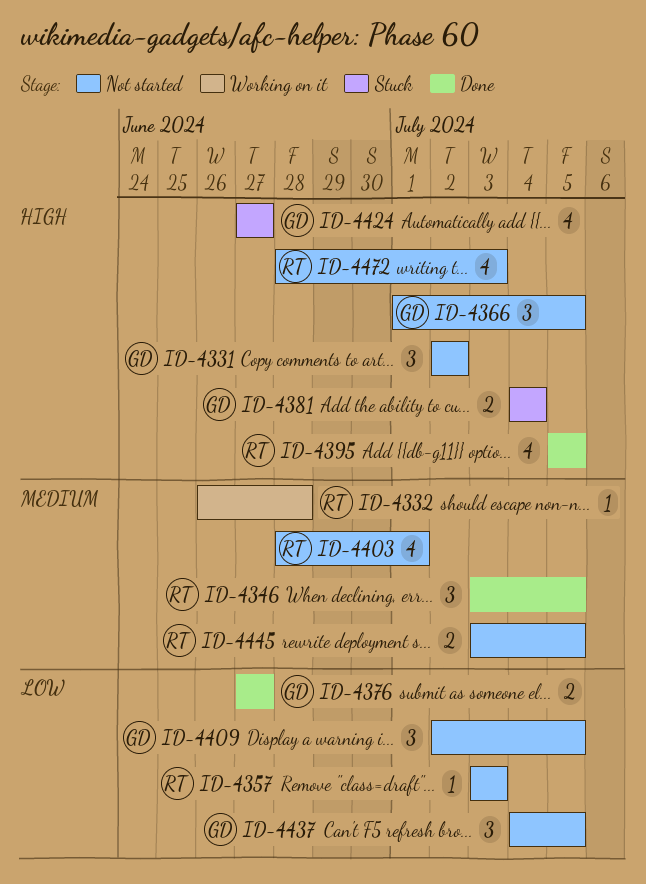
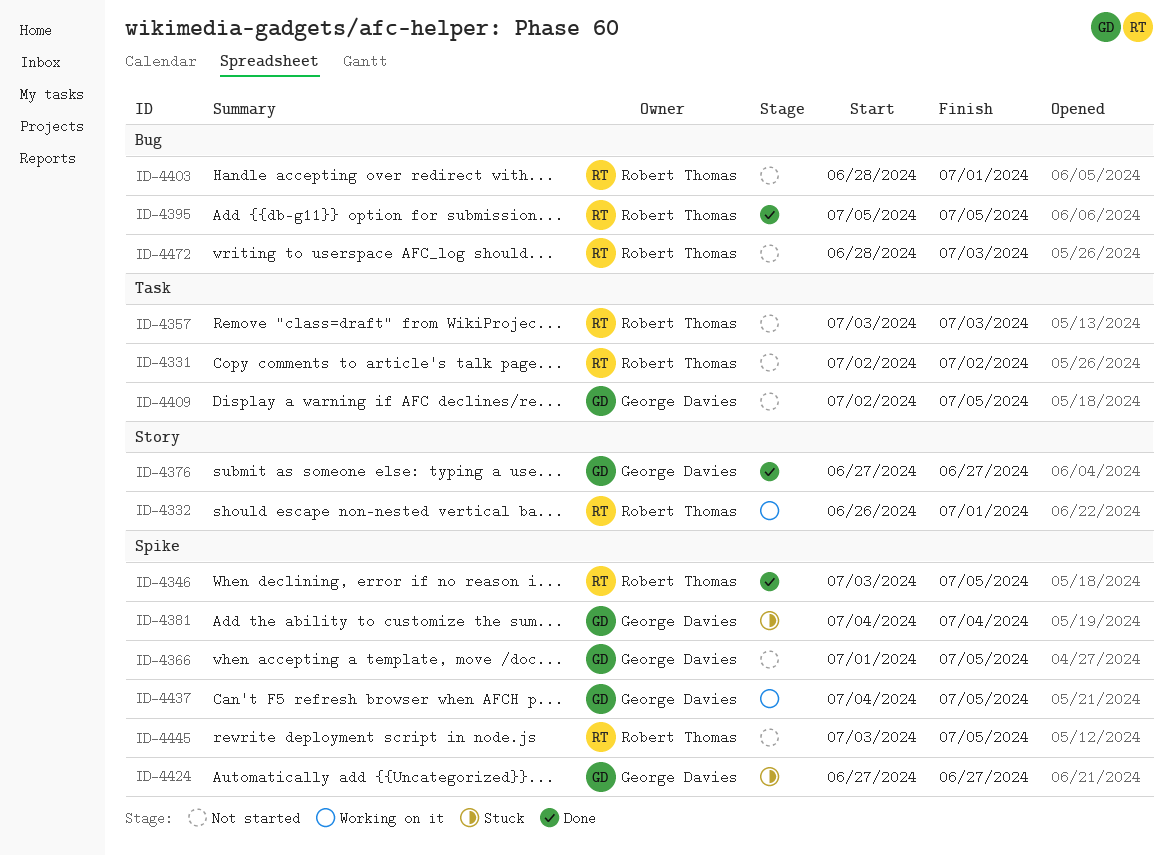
ID-4331, owner: George Davies -> Robert Thomas
ID-4332, due: Jun 28 -> Jul 1
ID-4437, status: Not started -> Working on it

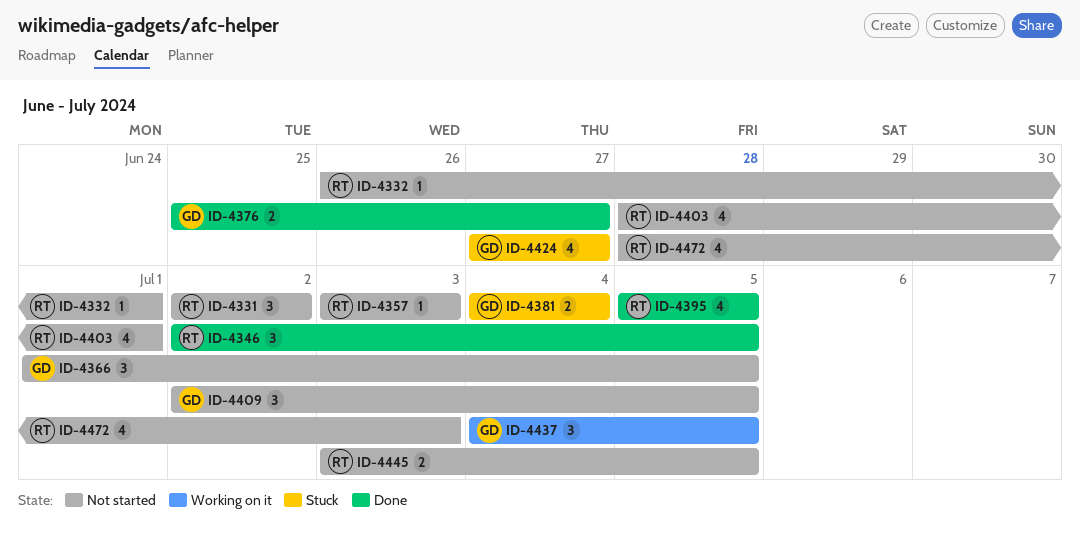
ID-4332, status: Working on it -> Not started
ID-4346, start: Jul 3 -> Jul 2
ID-4376, start: Jun 27 -> Jun 25

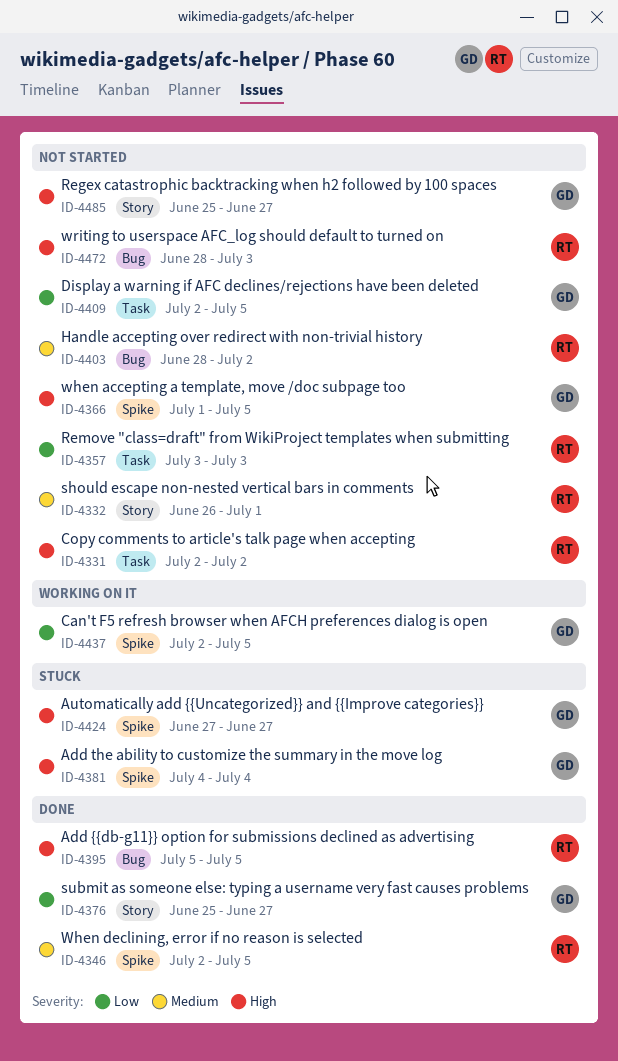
ID-4403, due: Jul 1 -> Jul 2
ID-4437, start: Jul 4 -> Jul 2
ID-4445: present -> none
ID-4485: none -> present

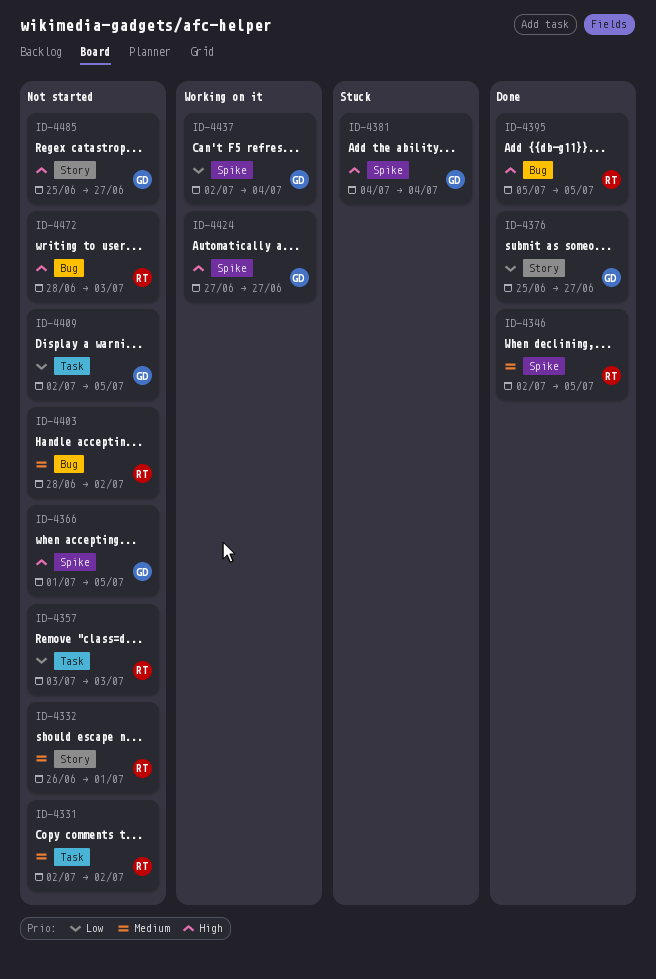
ID-4331, priority: High -> Medium
ID-4424, status: Stuck -> Working on it
ID-4437, due: Jul 5 -> Jul 4

